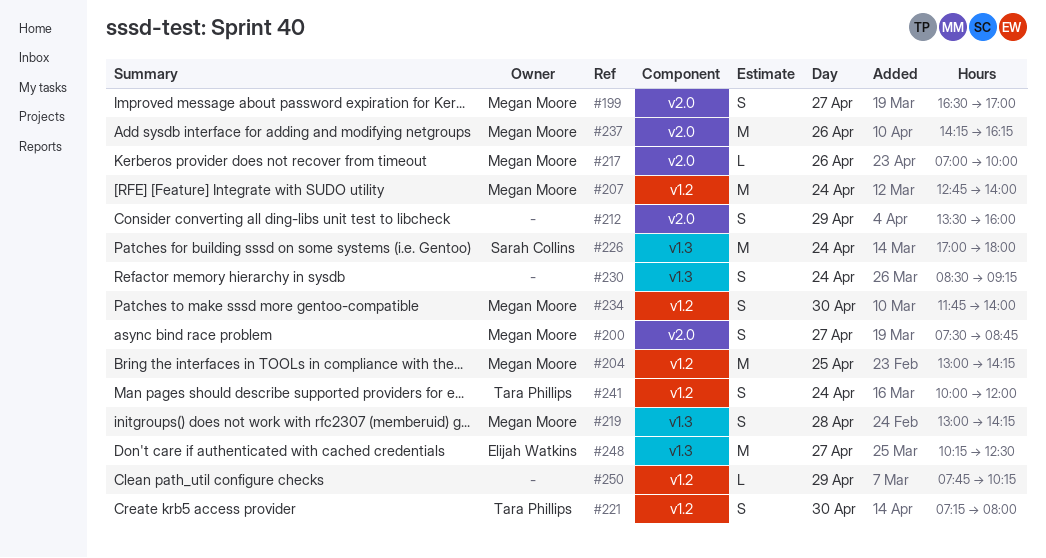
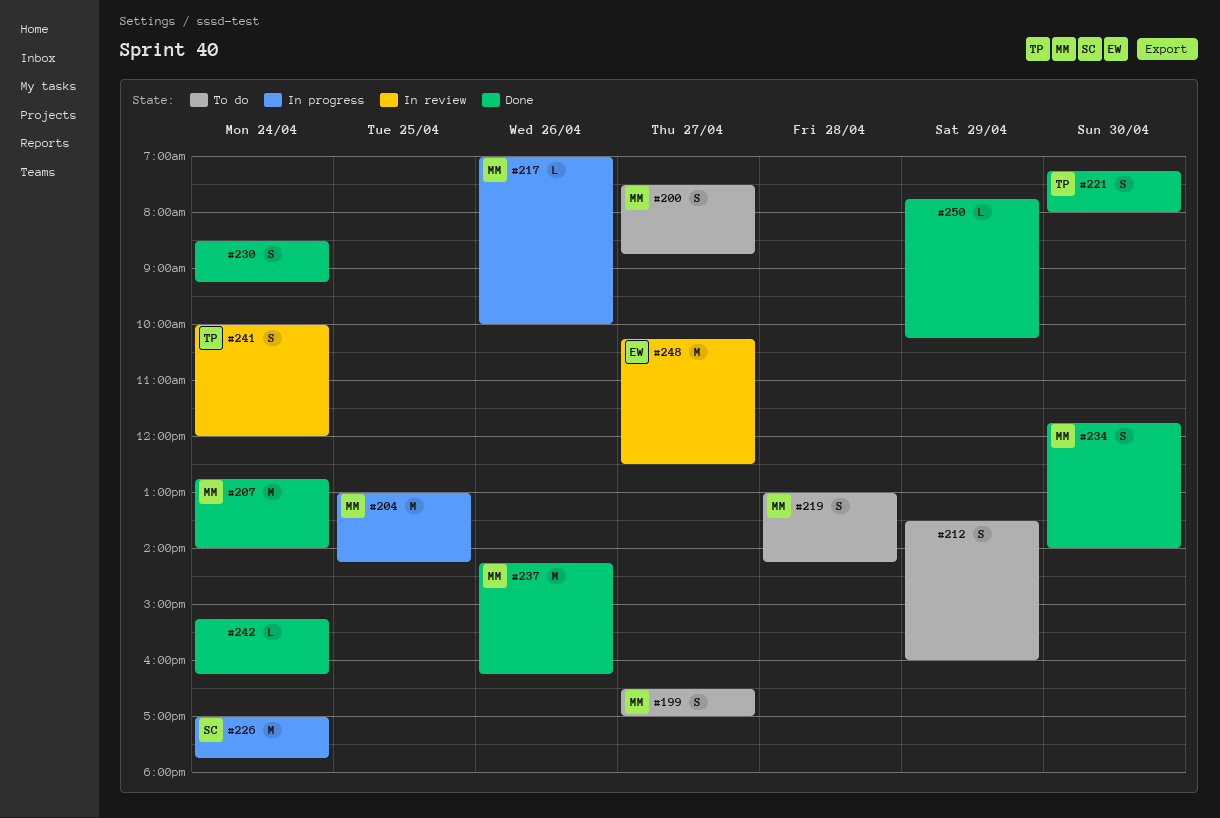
#226, ends: 18:00 -> 17:45
#242: none -> present

